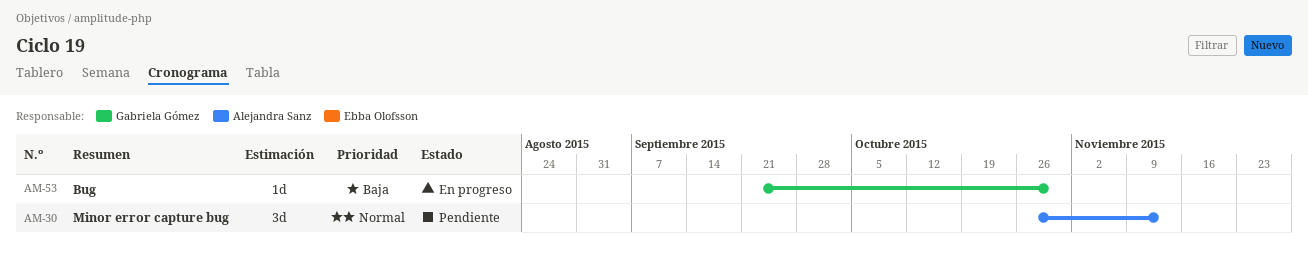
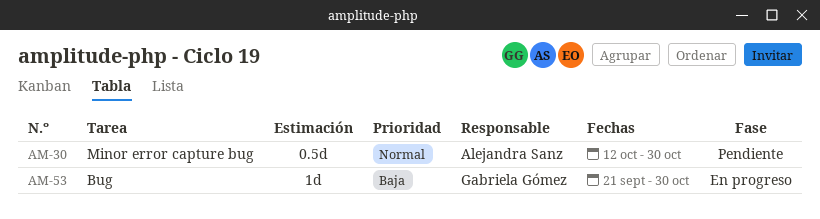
AM-30, estimate: 3d -> 0.5d
AM-30, start: Oct 26 -> Oct 12
AM-30, due: Nov 13 -> Oct 30

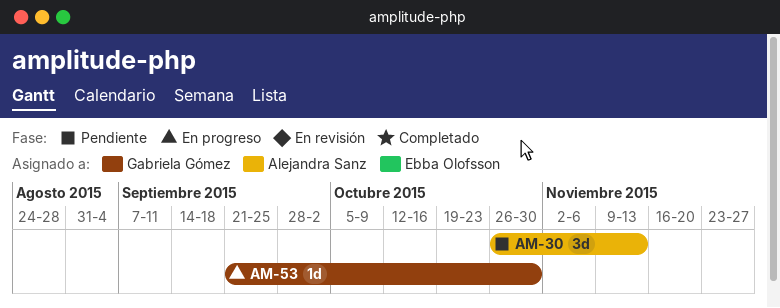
AM-30, estimate: 0.5d -> 3d
AM-30, start: Oct 12 -> Oct 26
AM-30, due: Oct 30 -> Nov 13

